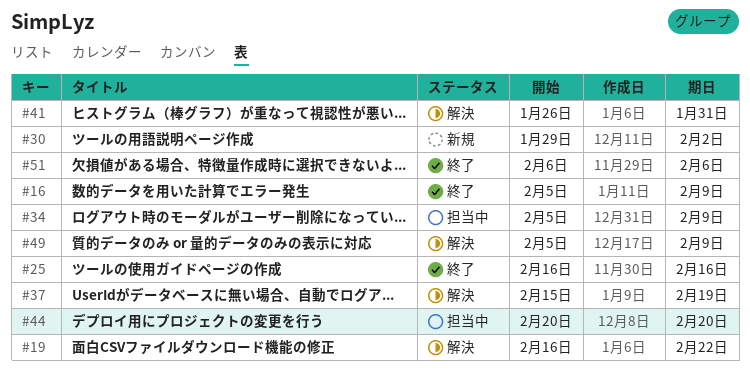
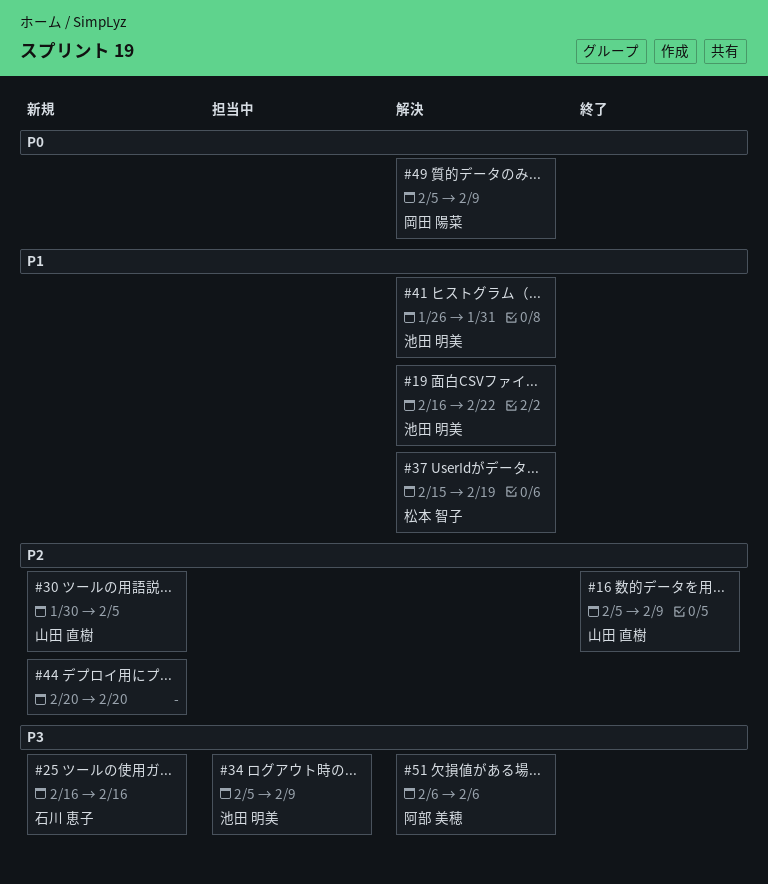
#25, status: 終了 -> 新規
#30, start: Jan 29 -> Jan 30
#30, due: Feb 2 -> Feb 5
#44, status: 担当中 -> 新規
#51, status: 終了 -> 解決

